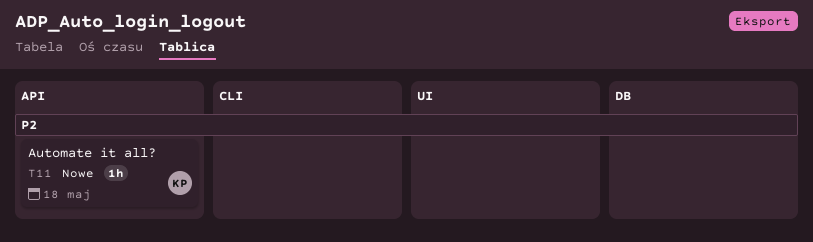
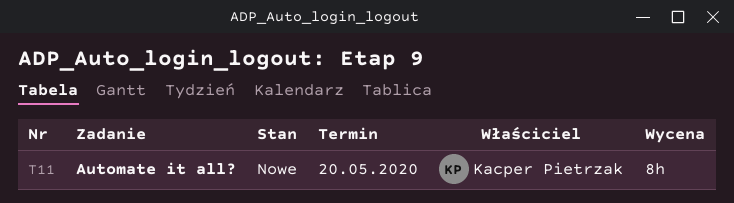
T11, estimate: 1h -> 8h
T11, due: May 18 -> May 20

